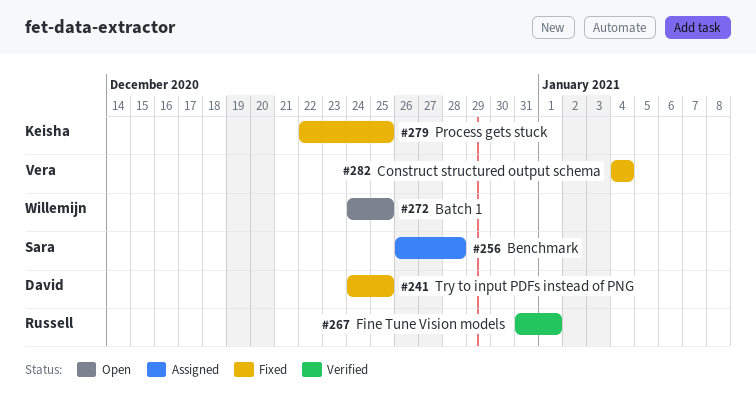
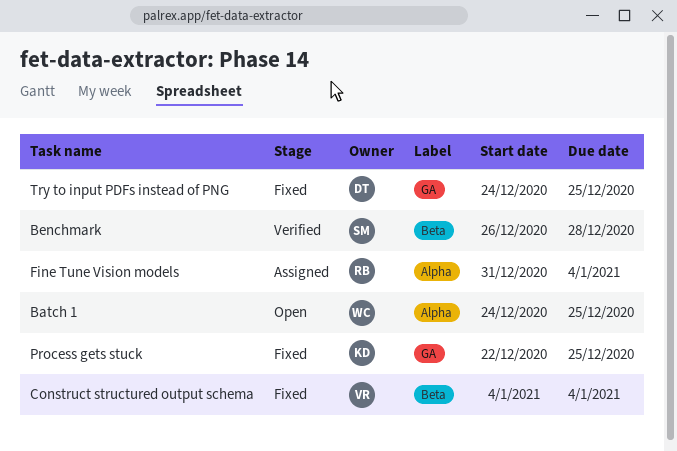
Benchmark, status: Assigned -> Verified
Fine Tune Vision models, status: Verified -> Assigned
Fine Tune Vision models, due: Jan 1 -> Jan 4

